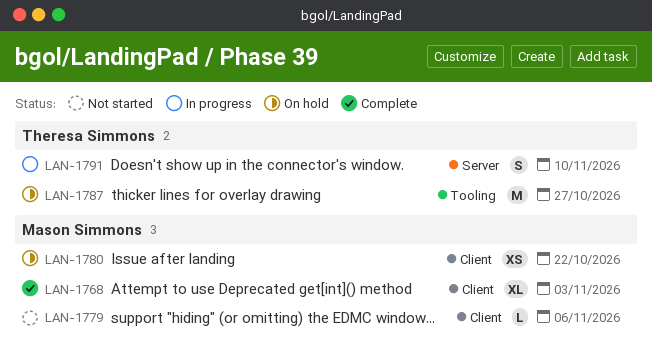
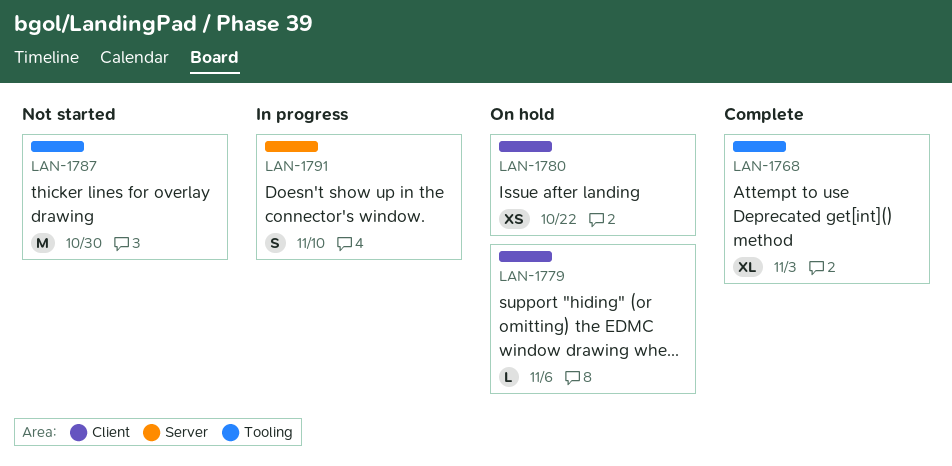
LAN-1768, label: Client -> Tooling
LAN-1779, status: Not started -> On hold
LAN-1787, status: On hold -> Not started
LAN-1787, due: Oct 27 -> Oct 30

